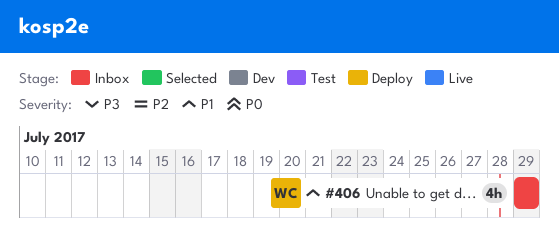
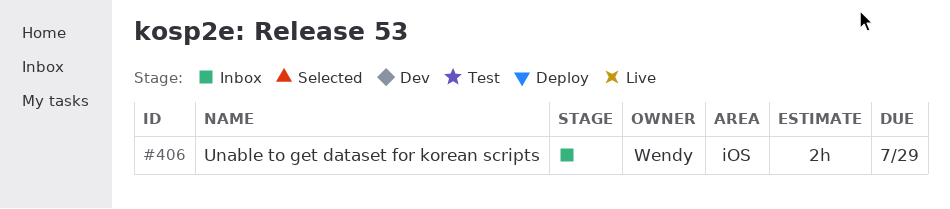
#406, estimate: 4h -> 2h

